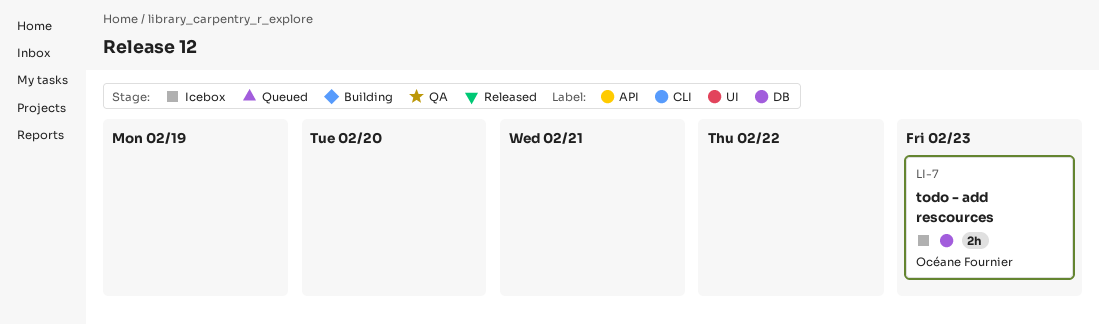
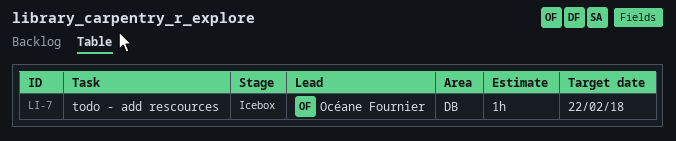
LI-7, estimate: 2h -> 1h
LI-7, due: Feb 23 -> Feb 22

